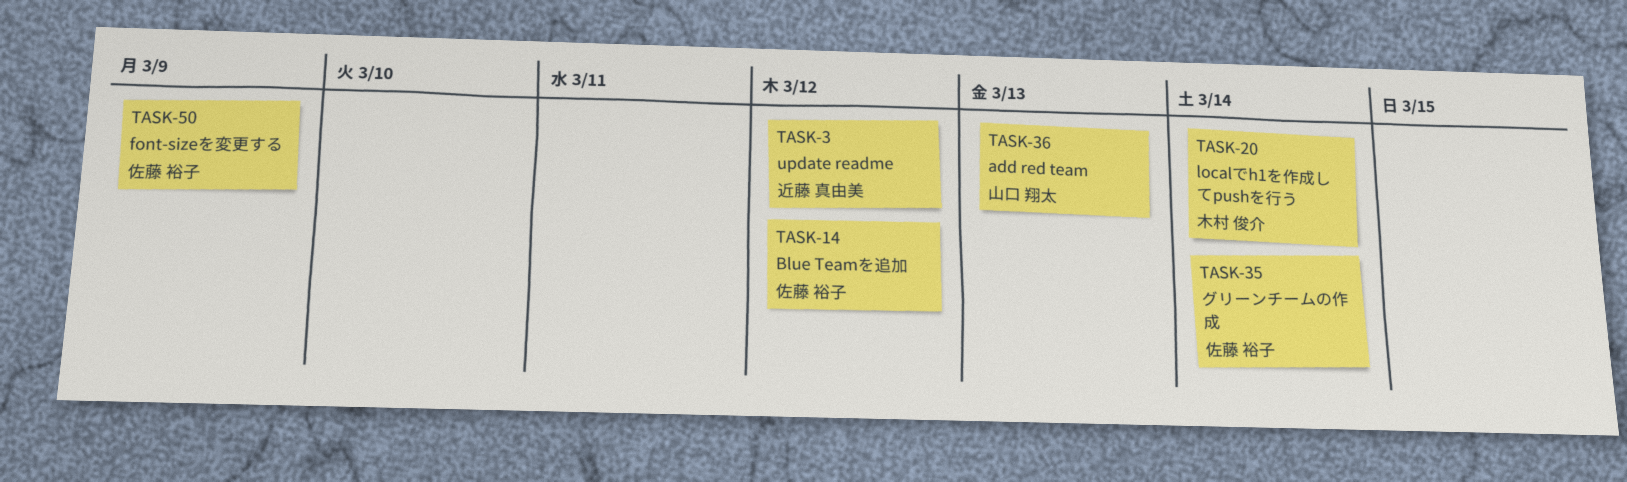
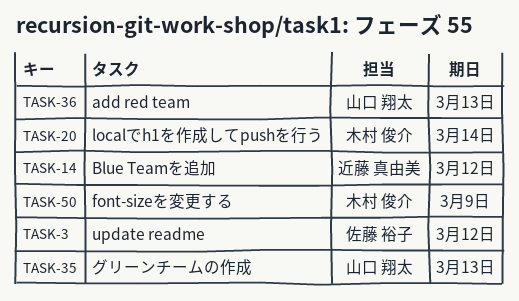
TASK-3, owner: 近藤 真由美 -> 佐藤 裕子
TASK-14, owner: 佐藤 裕子 -> 近藤 真由美
TASK-35, owner: 佐藤 裕子 -> 山口 翔太
TASK-35, due: Mar 14 -> Mar 13
TASK-50, owner: 佐藤 裕子 -> 木村 俊介

